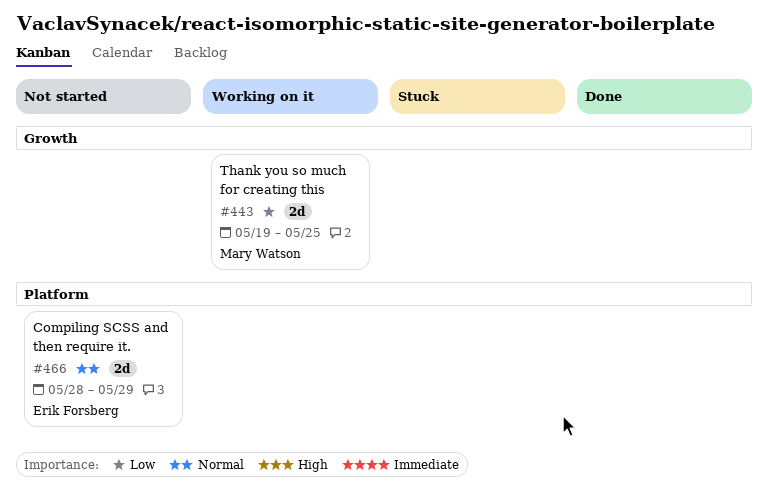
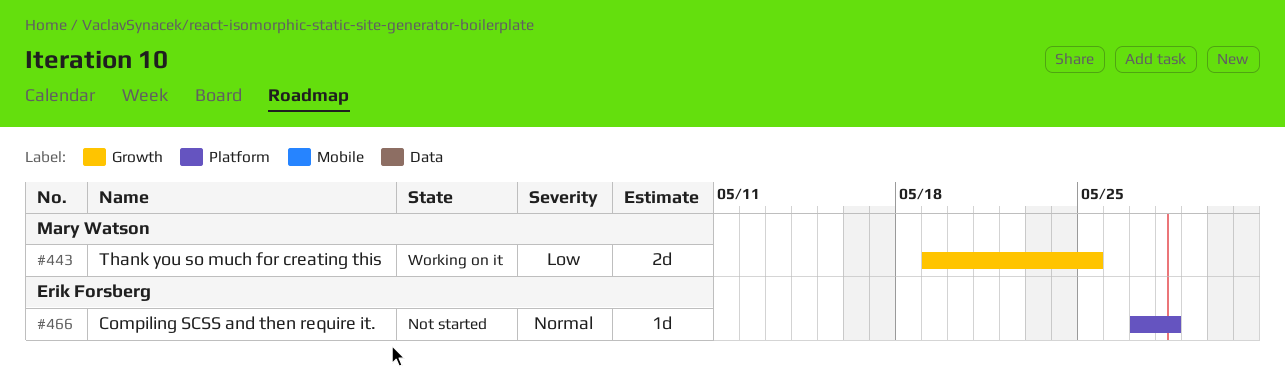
#466, estimate: 2d -> 1d
#466, start: May 28 -> May 27
#466, due: May 29 -> May 28

